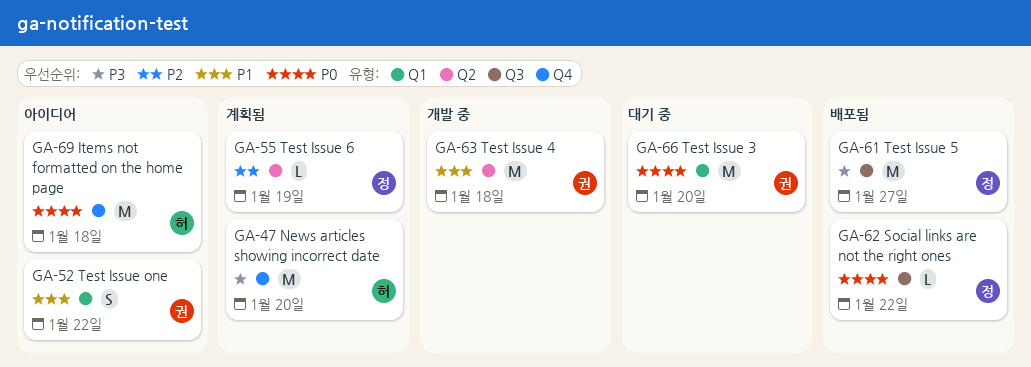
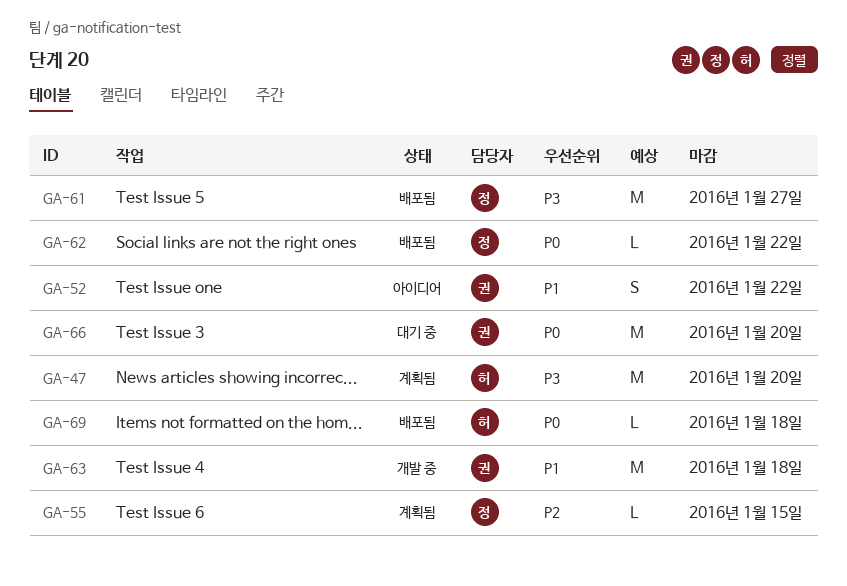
GA-55, due: Jan 19 -> Jan 15
GA-69, status: 아이디어 -> 배포됨
GA-69, estimate: M -> L

